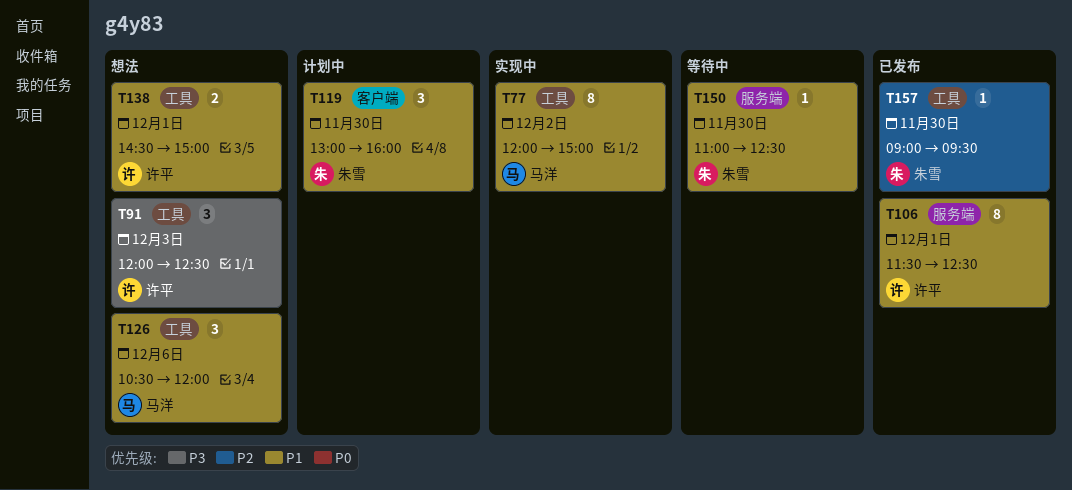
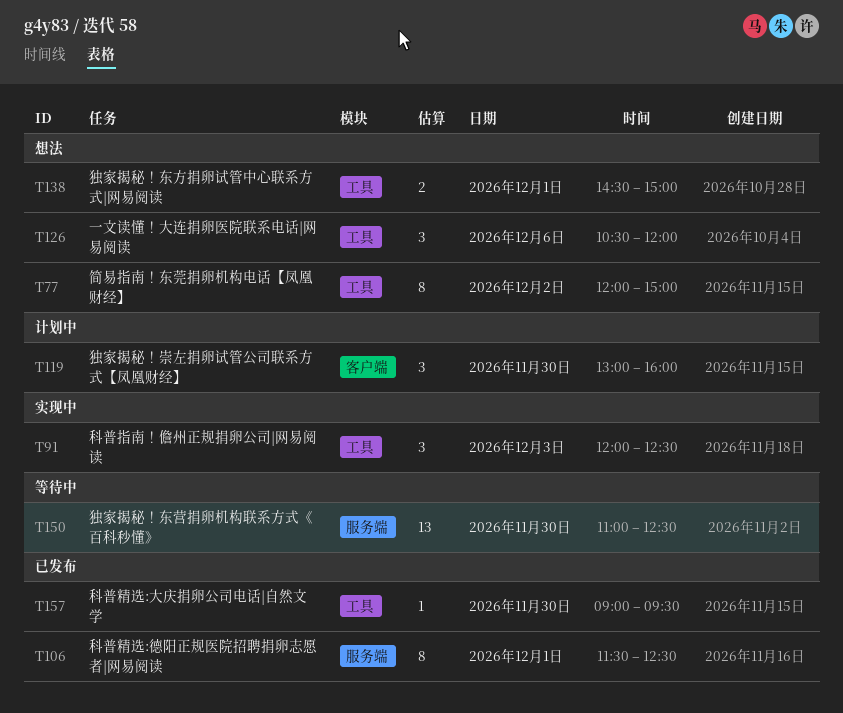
T77, status: 实现中 -> 想法
T91, status: 想法 -> 实现中
T150, estimate: 1 -> 13

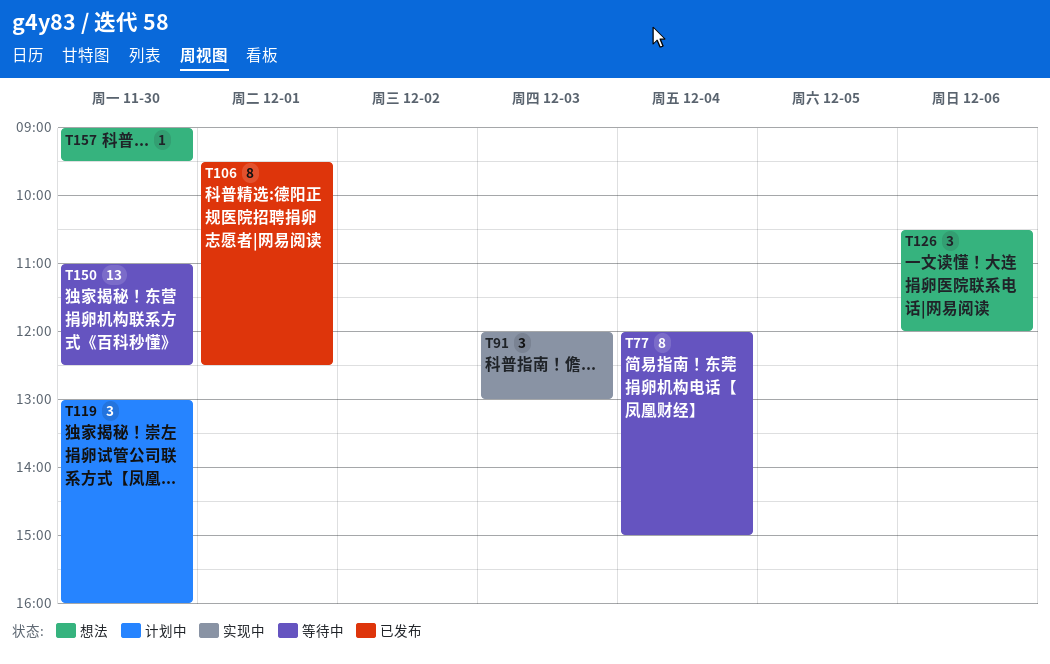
T77, status: 想法 -> 等待中
T77, day: Dec 2 -> Dec 4
T91, ends: 12:30 -> 13:00
T106, begins: 11:30 -> 09:30
T138: present -> none
T157, status: 已发布 -> 想法

